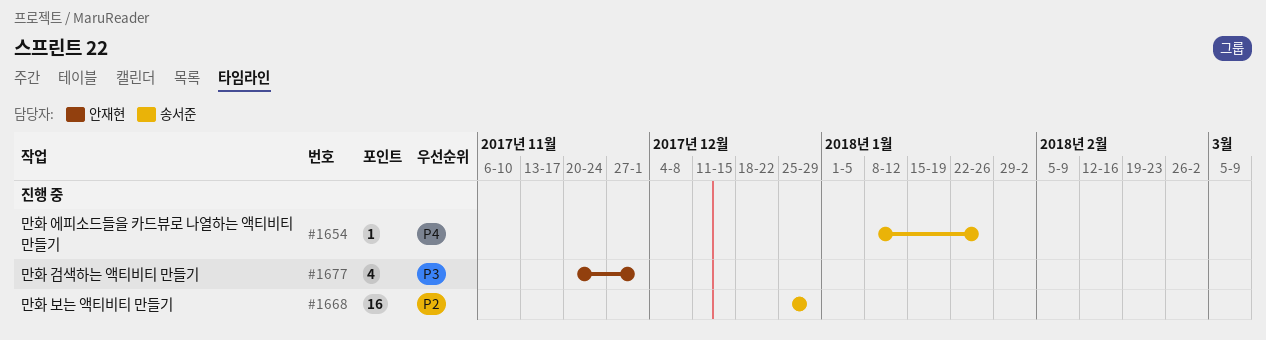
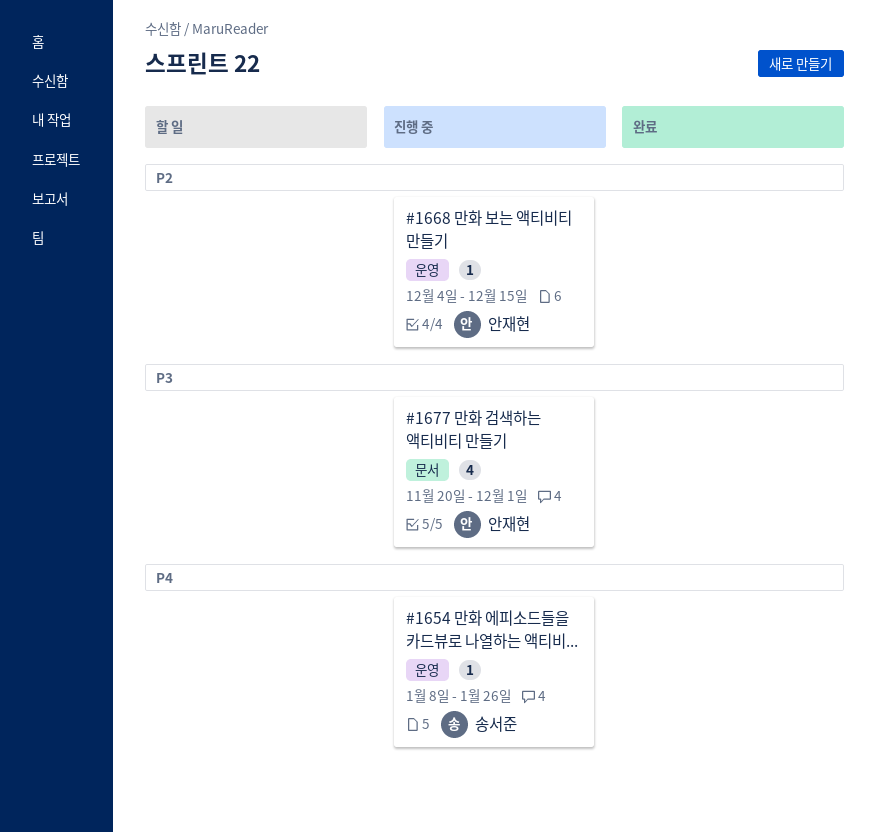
#1668, owner: 송서준 -> 안재현
#1668, estimate: 16 -> 1
#1668, start: Dec 25 -> Dec 4
#1668, due: Dec 29 -> Dec 15

